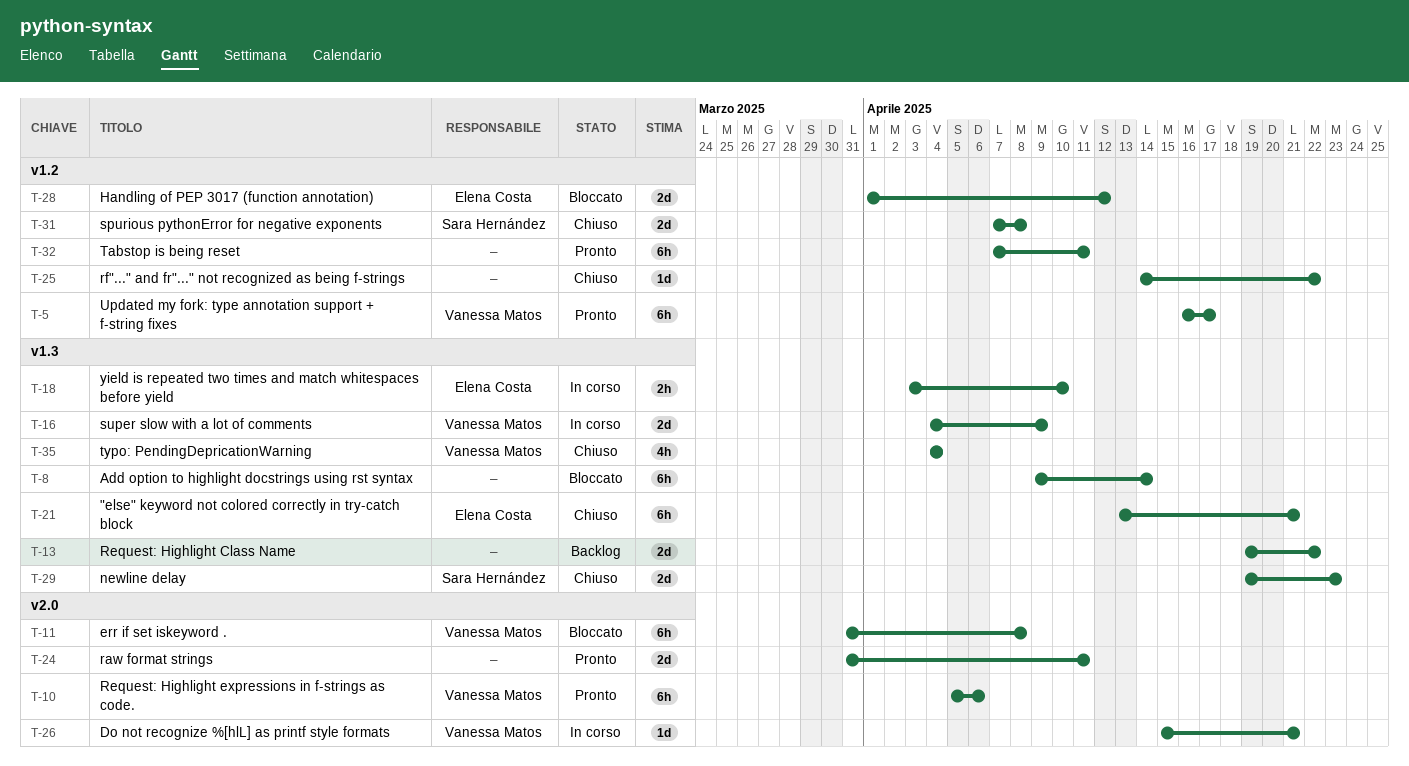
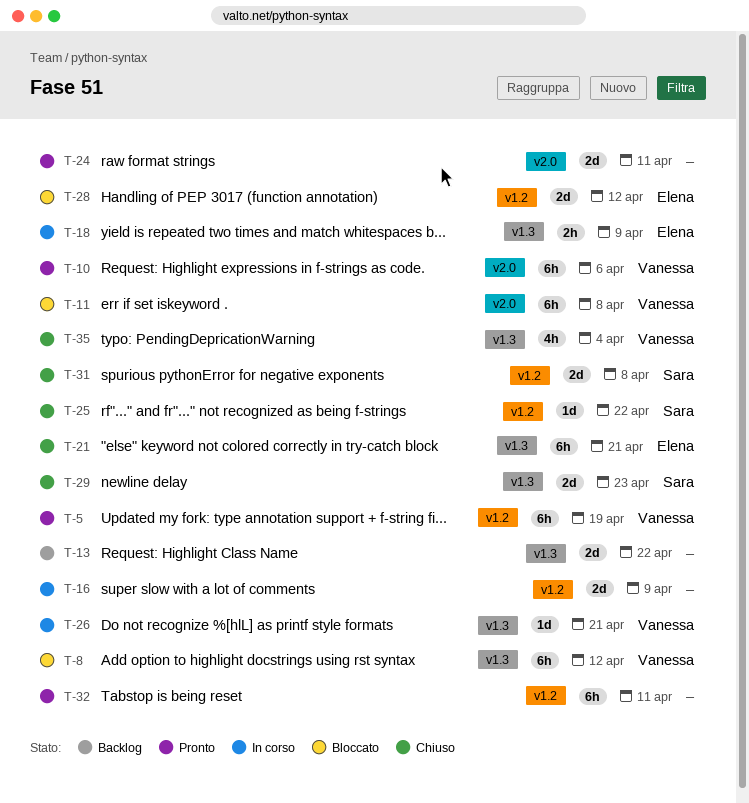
T-5, due: Apr 17 -> Apr 19
T-8, owner: none -> Vanessa Matos
T-8, due: Apr 14 -> Apr 12
T-16, owner: Vanessa Matos -> none
T-16, label: v1.3 -> v1.2
T-18, due: Apr 10 -> Apr 9
T-25, owner: none -> Sara Hernández
T-26, label: v2.0 -> v1.3

